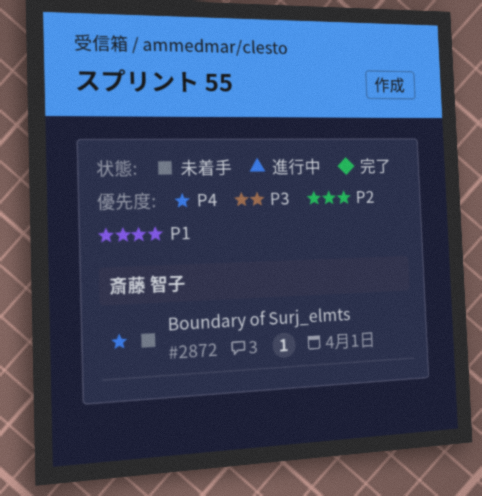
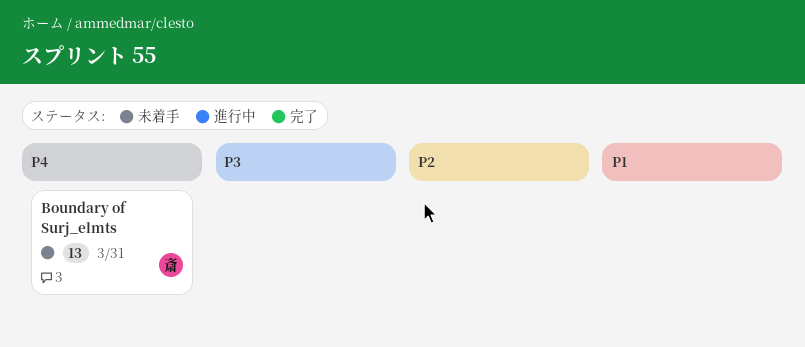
Boundary of Surj_elmts, estimate: 1 -> 13
Boundary of Surj_elmts, due: Apr 1 -> Mar 31

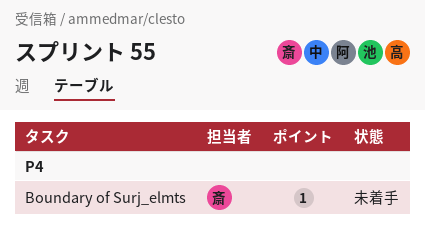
Boundary of Surj_elmts, estimate: 13 -> 1

